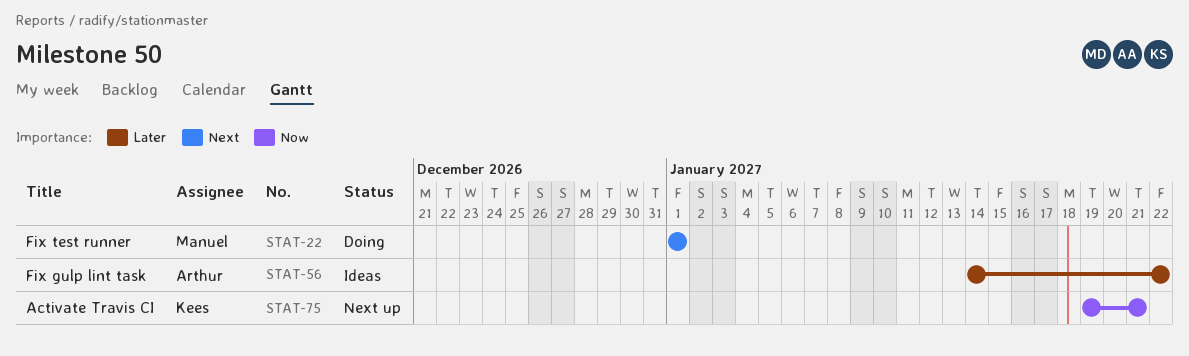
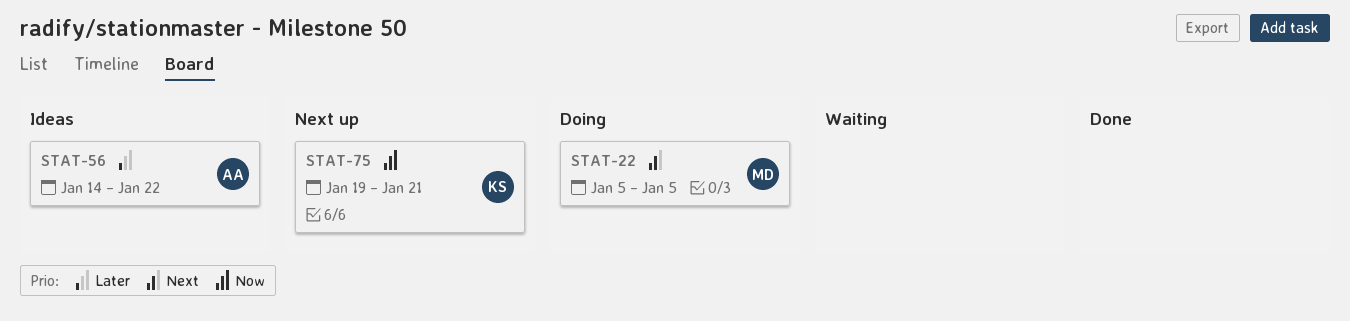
STAT-22, start: Jan 1 -> Jan 5
STAT-22, due: Jan 1 -> Jan 5

